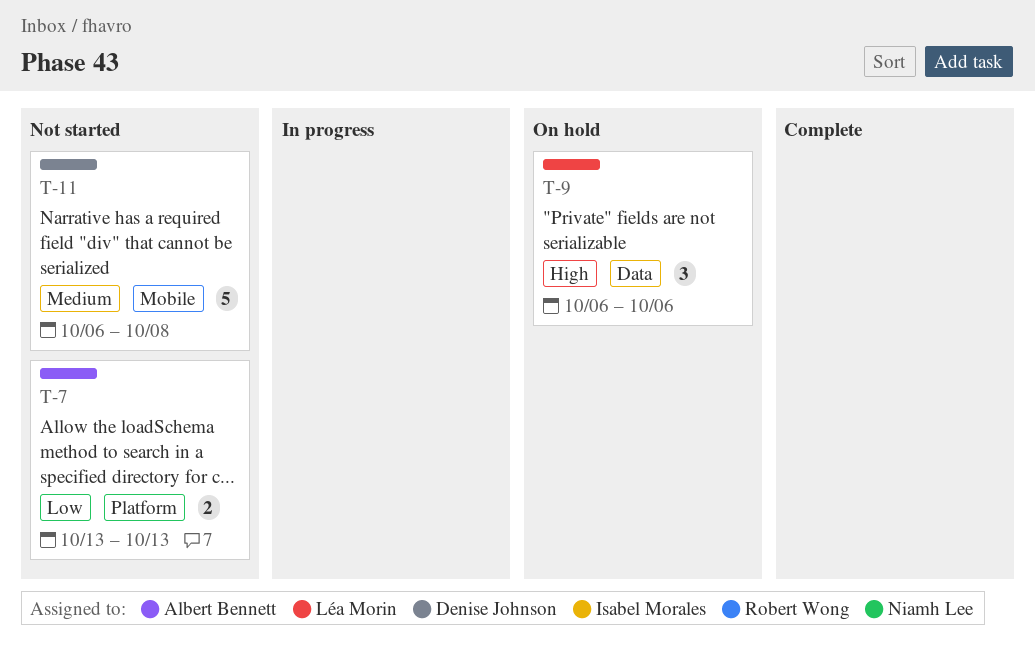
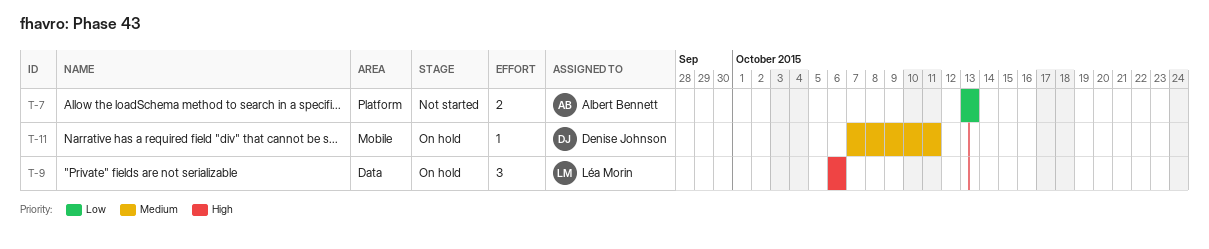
T-11, status: Not started -> On hold
T-11, estimate: 5 -> 1
T-11, start: Oct 6 -> Oct 7
T-11, due: Oct 8 -> Oct 11

